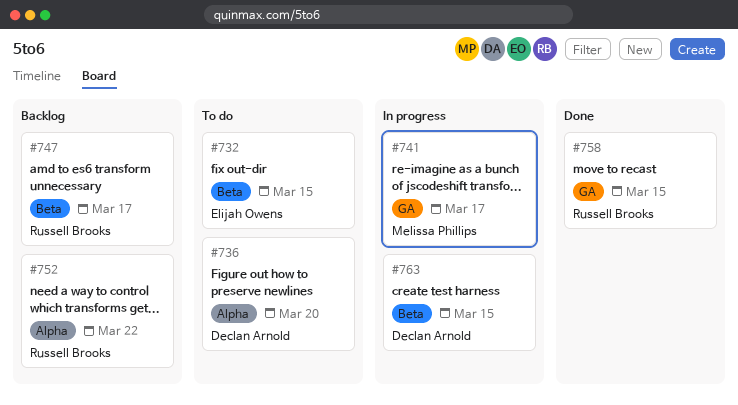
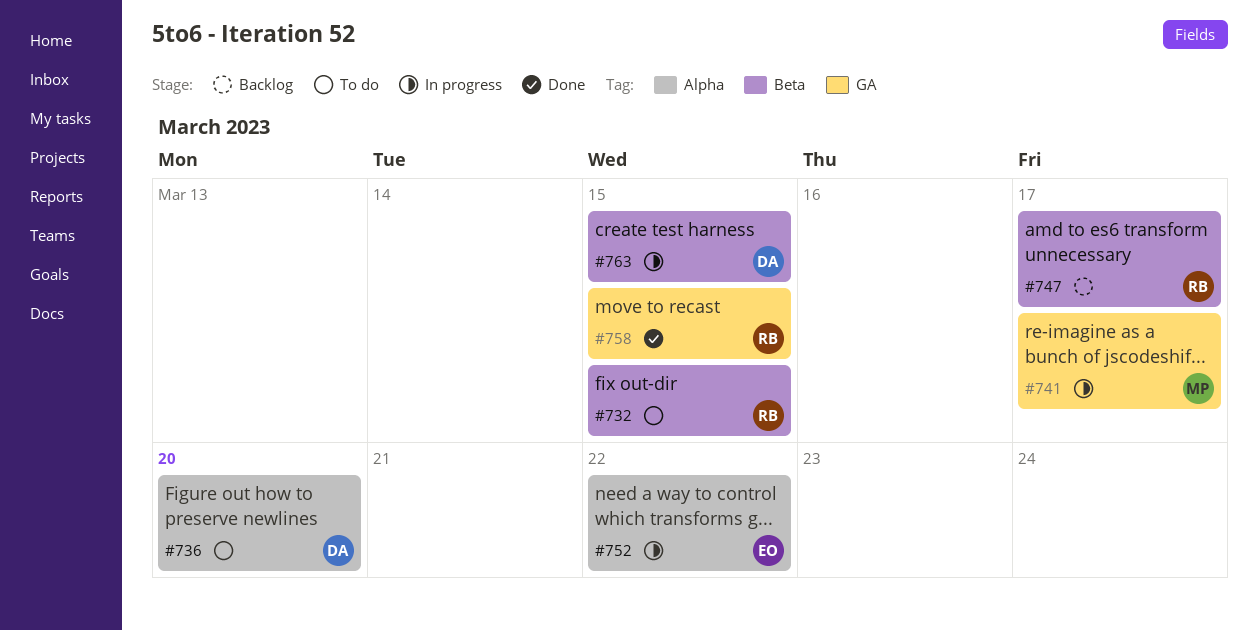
#732, owner: Elijah Owens -> Russell Brooks
#752, status: Backlog -> In progress
#752, owner: Russell Brooks -> Elijah Owens

